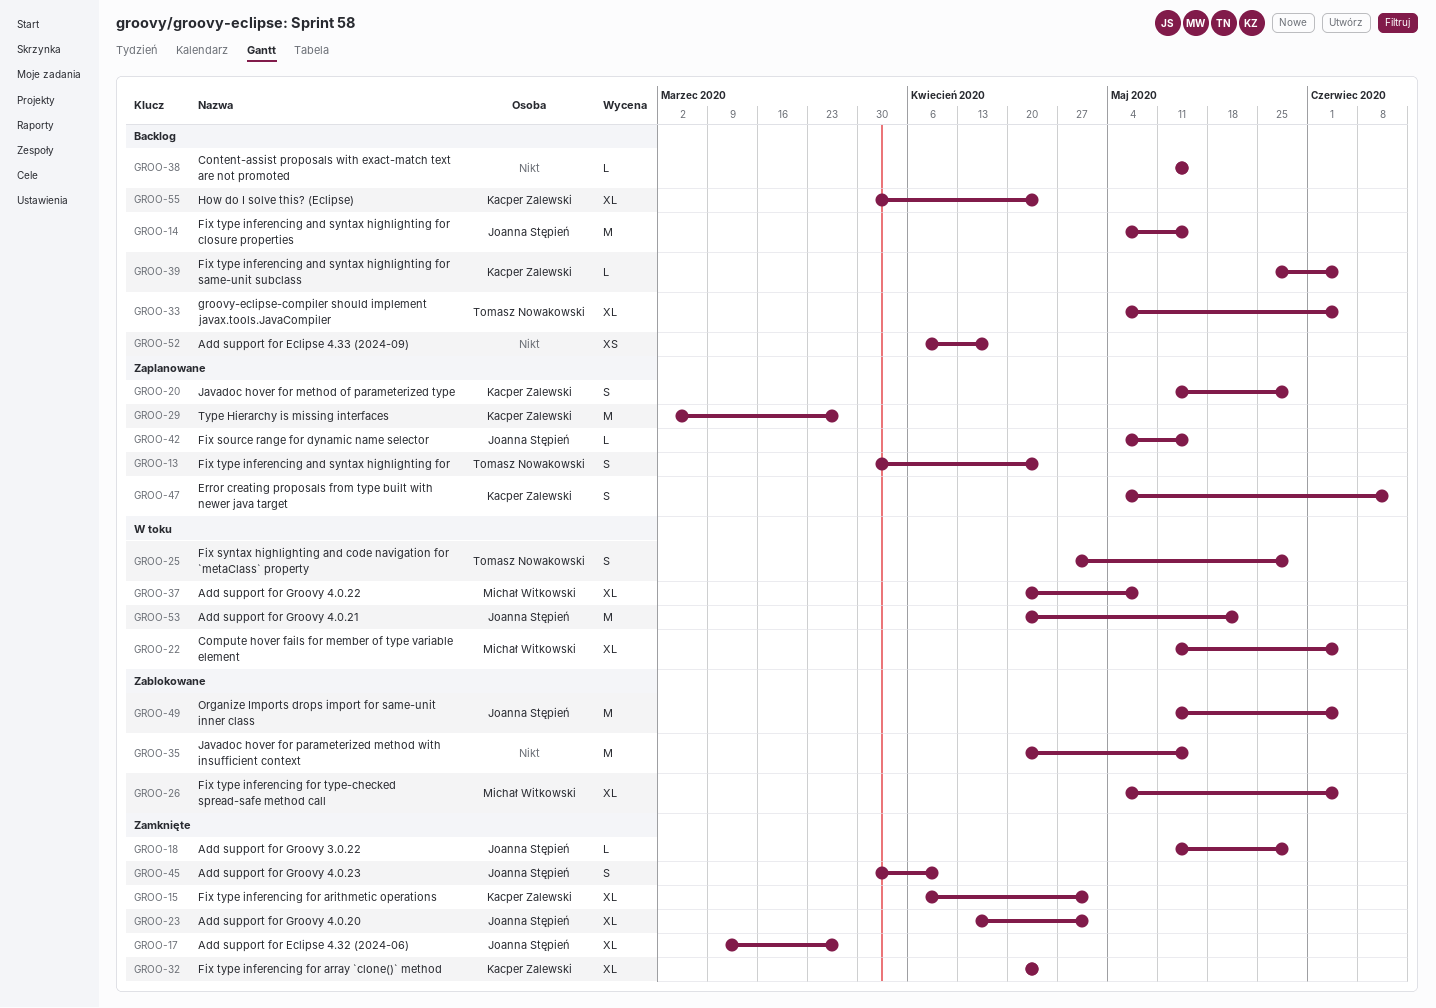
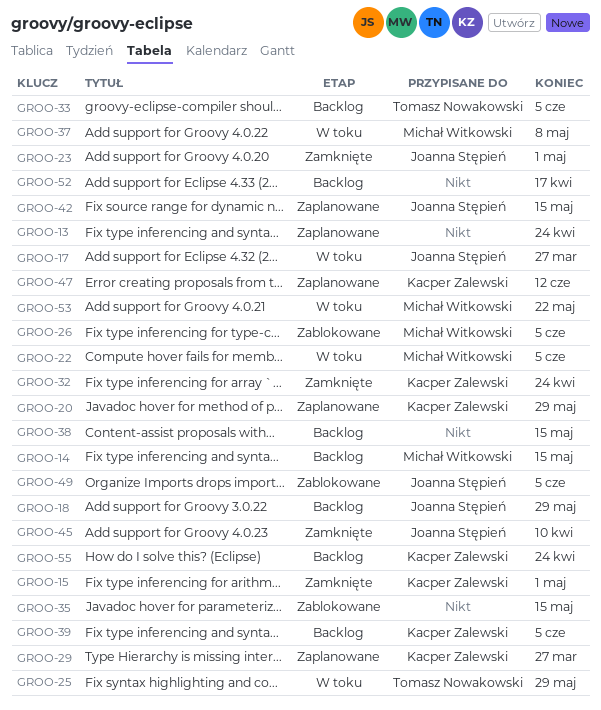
GROO-13, owner: Tomasz Nowakowski -> none
GROO-14, owner: Joanna Stępień -> Michał Witkowski
GROO-17, status: Zamknięte -> W toku
GROO-18, status: Zamknięte -> Backlog
GROO-53, owner: Joanna Stępień -> Michał Witkowski

